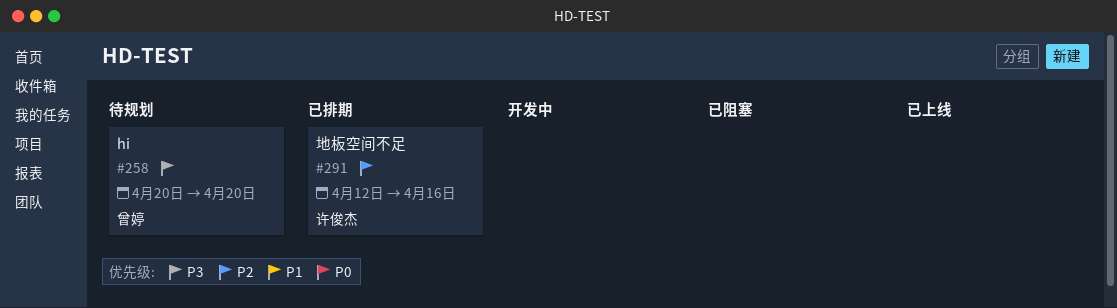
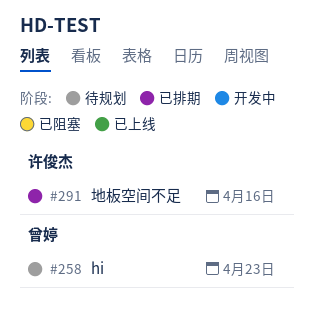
#258, due: Apr 20 -> Apr 23

